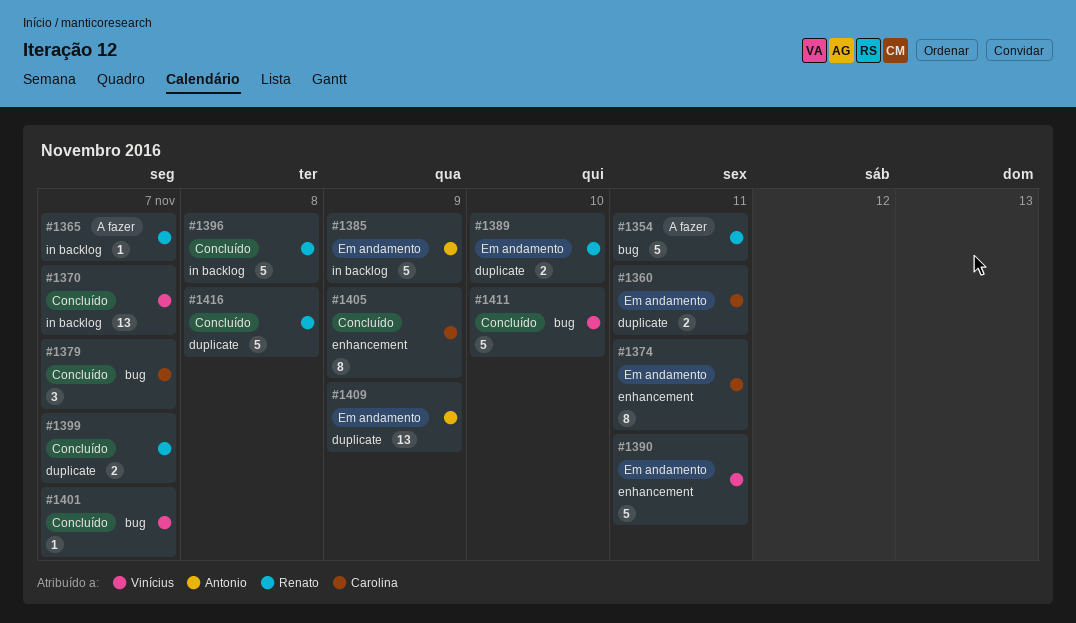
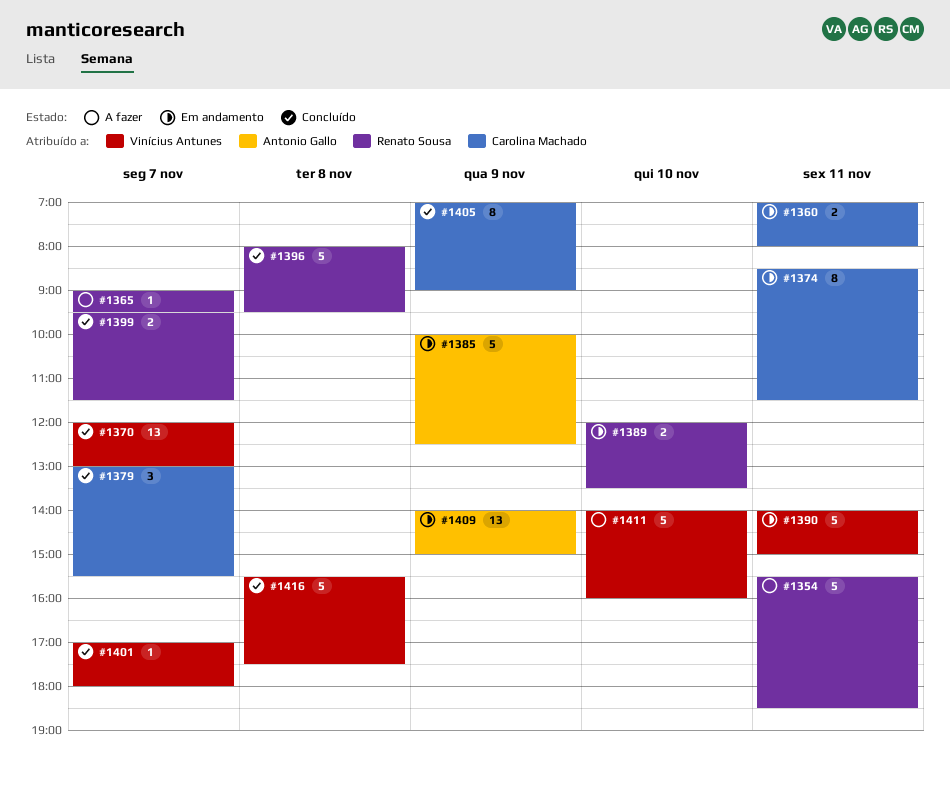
#1411, status: Concluído -> A fazer
#1416, owner: Renato Sousa -> Vinícius Antunes

